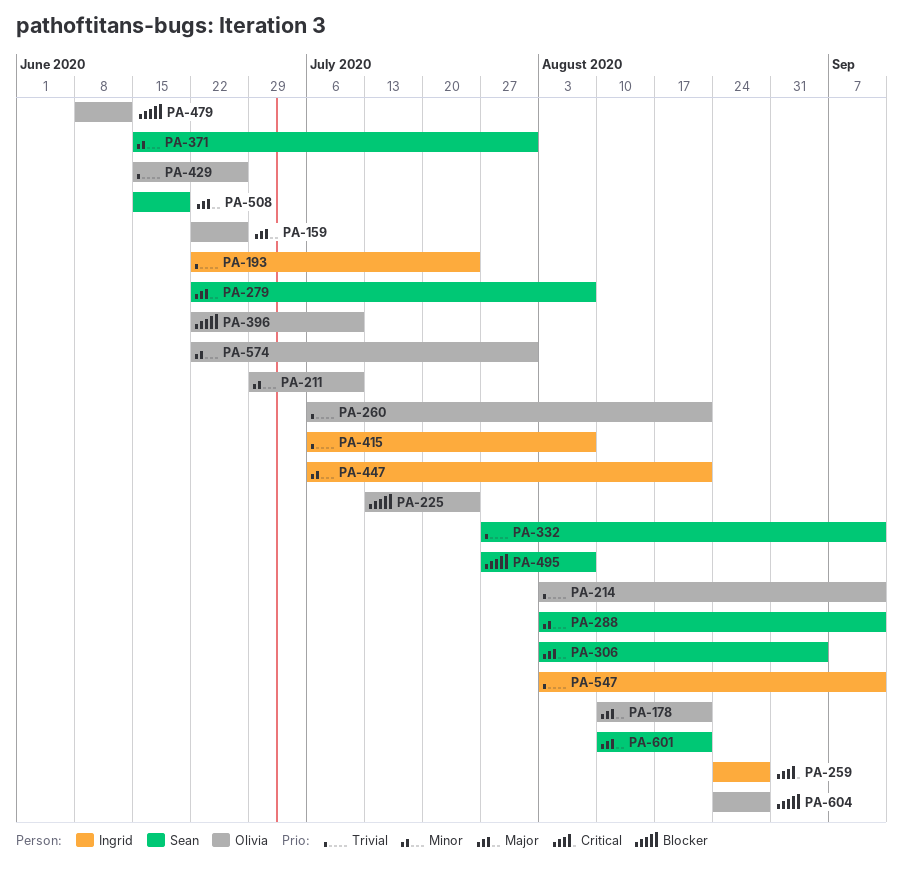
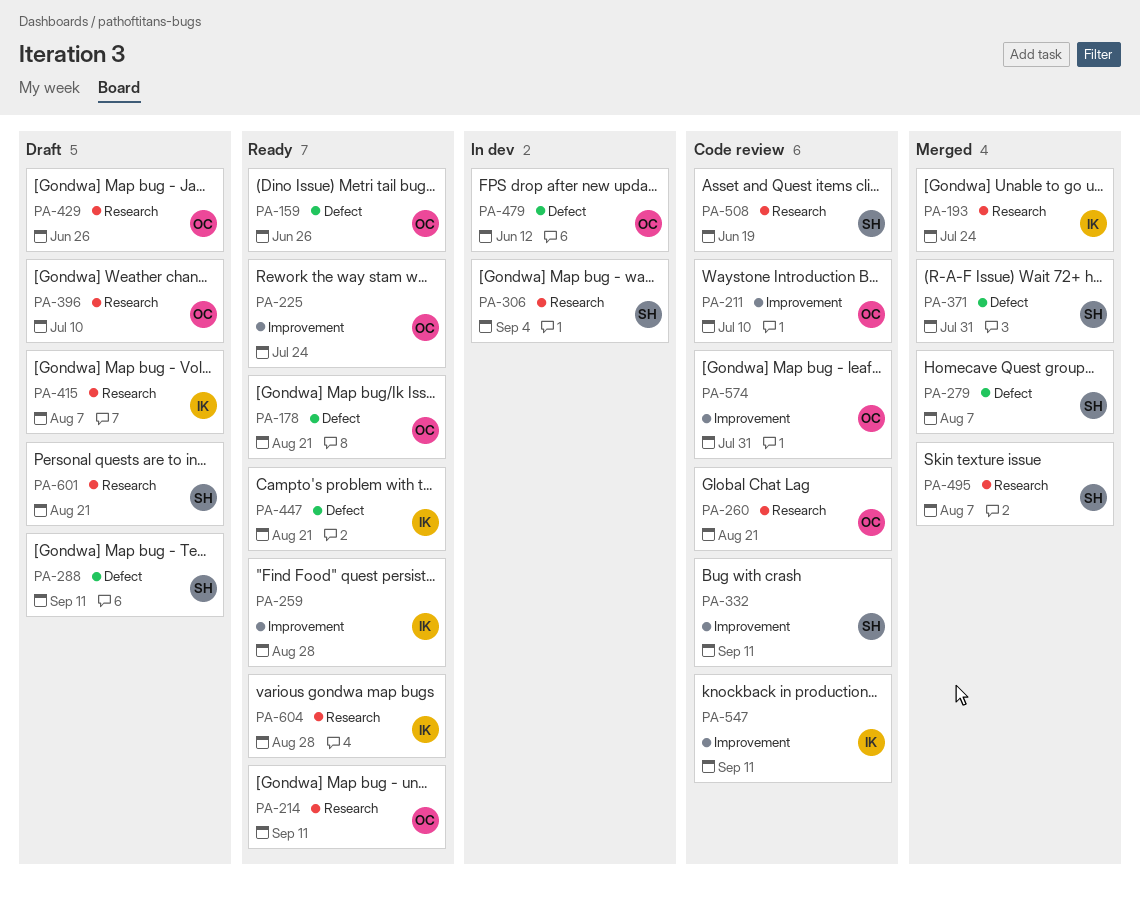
PA-604, owner: Olivia -> Ingrid

